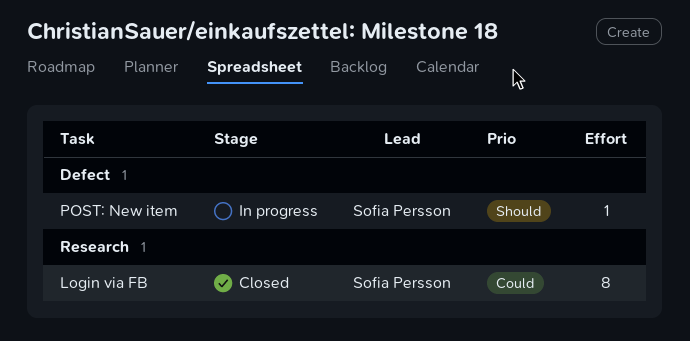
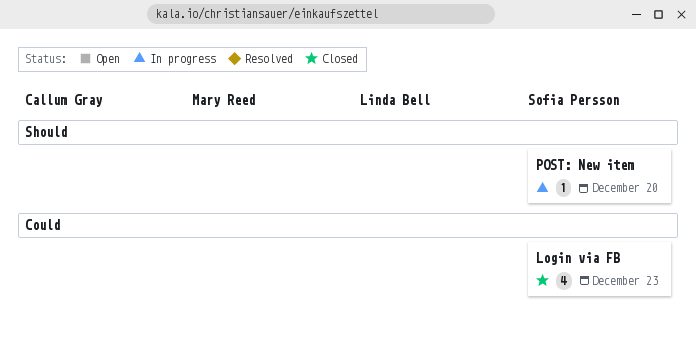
Login via FB, estimate: 8 -> 4

